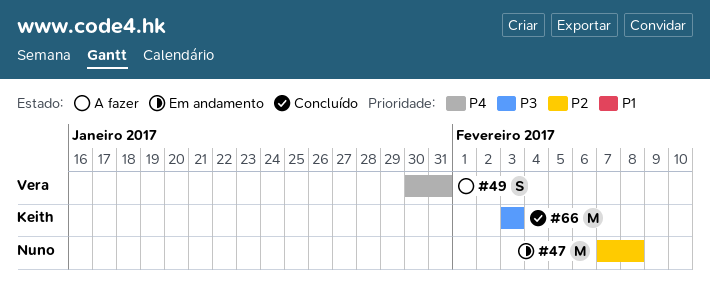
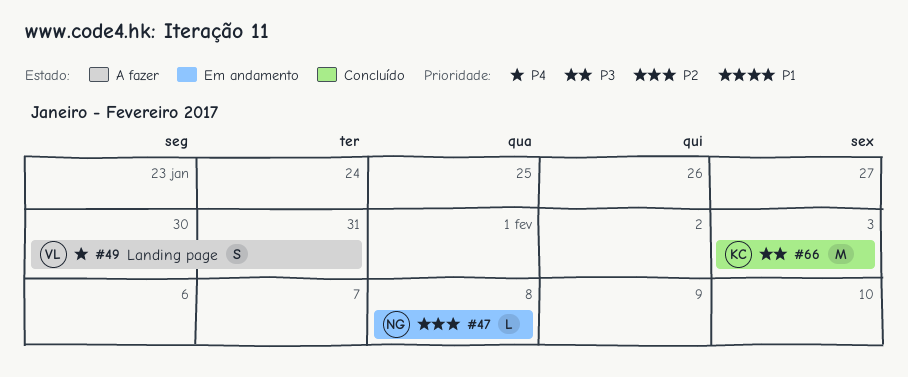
#47, estimate: M -> L
#47, start: Feb 7 -> Feb 8

